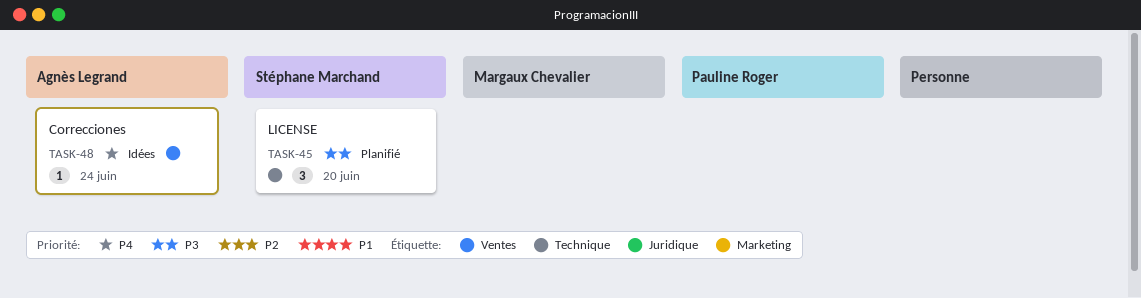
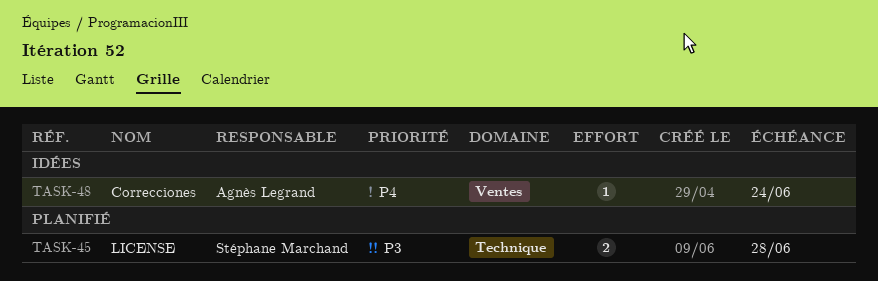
TASK-45, estimate: 3 -> 2
TASK-45, due: Jun 20 -> Jun 28

